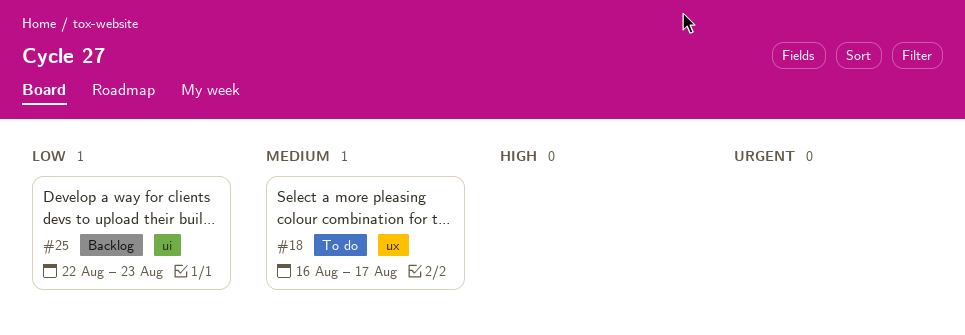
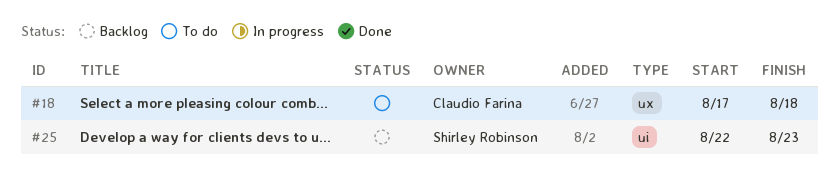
#18, start: Aug 16 -> Aug 17
#18, due: Aug 17 -> Aug 18

